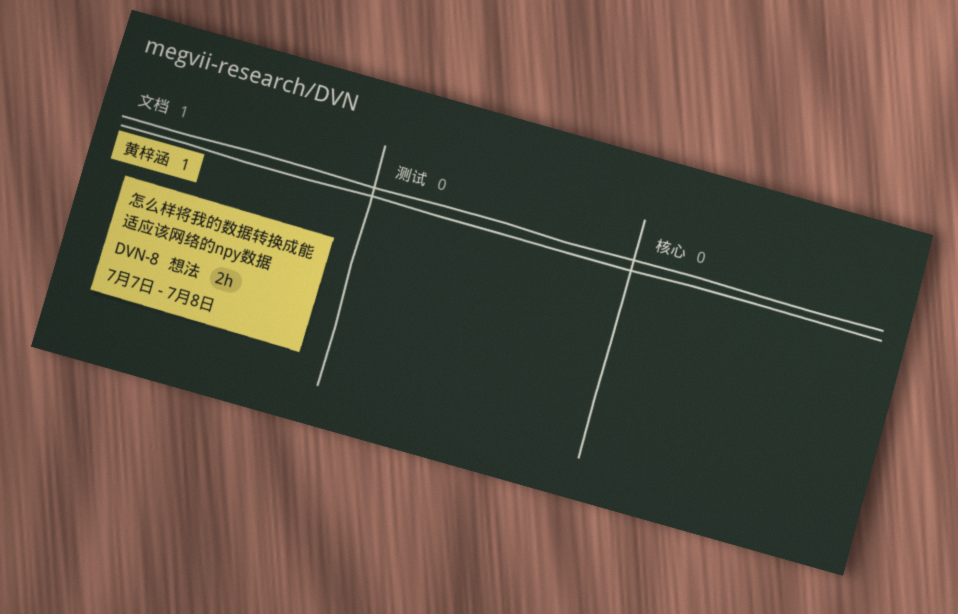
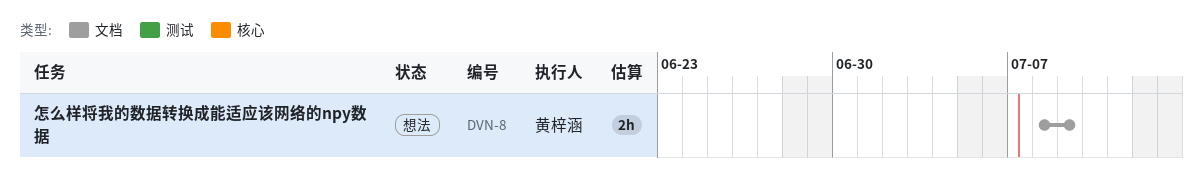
DVN-8, start: Jul 7 -> Jul 8
DVN-8, due: Jul 8 -> Jul 9

